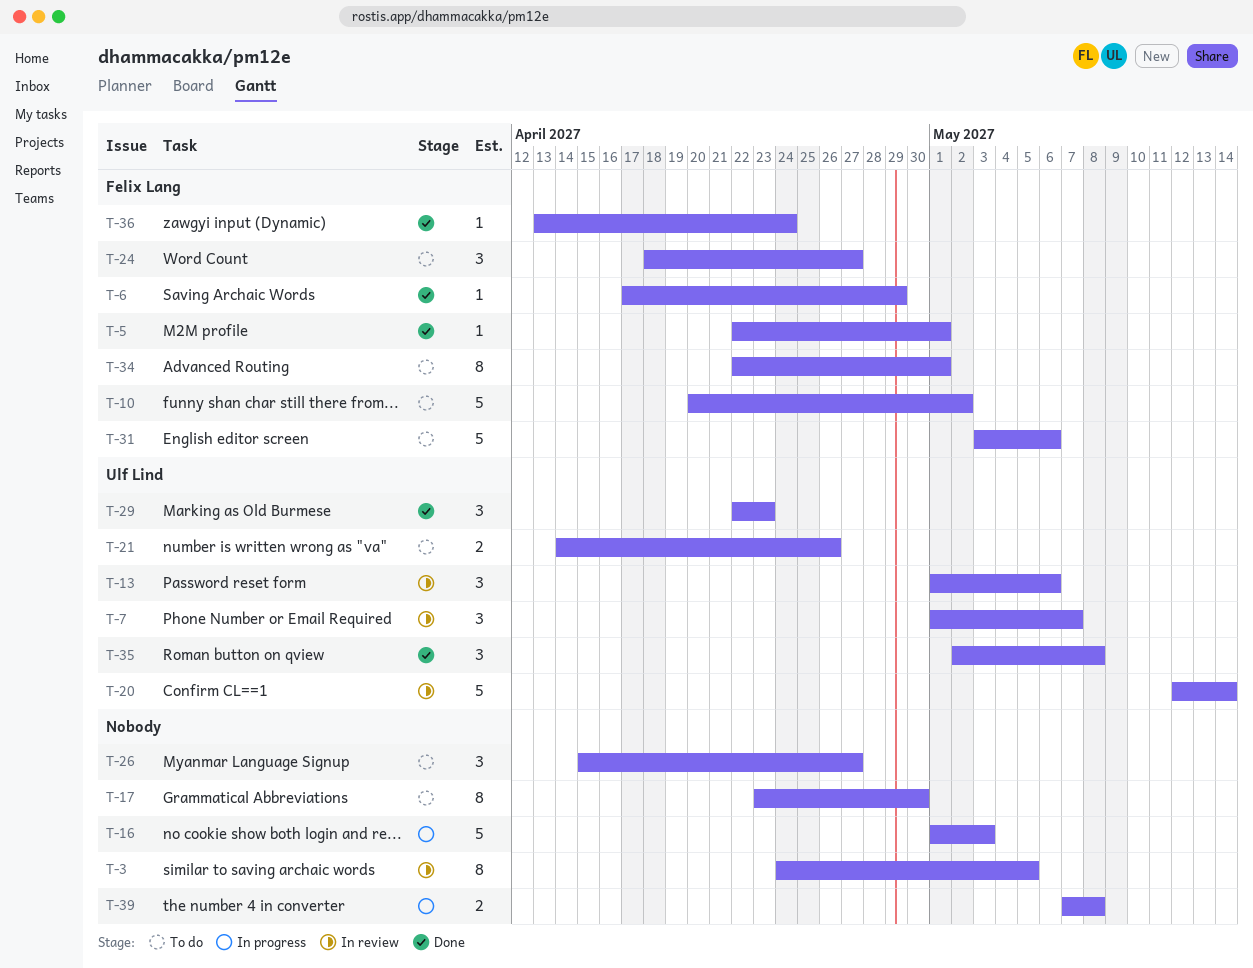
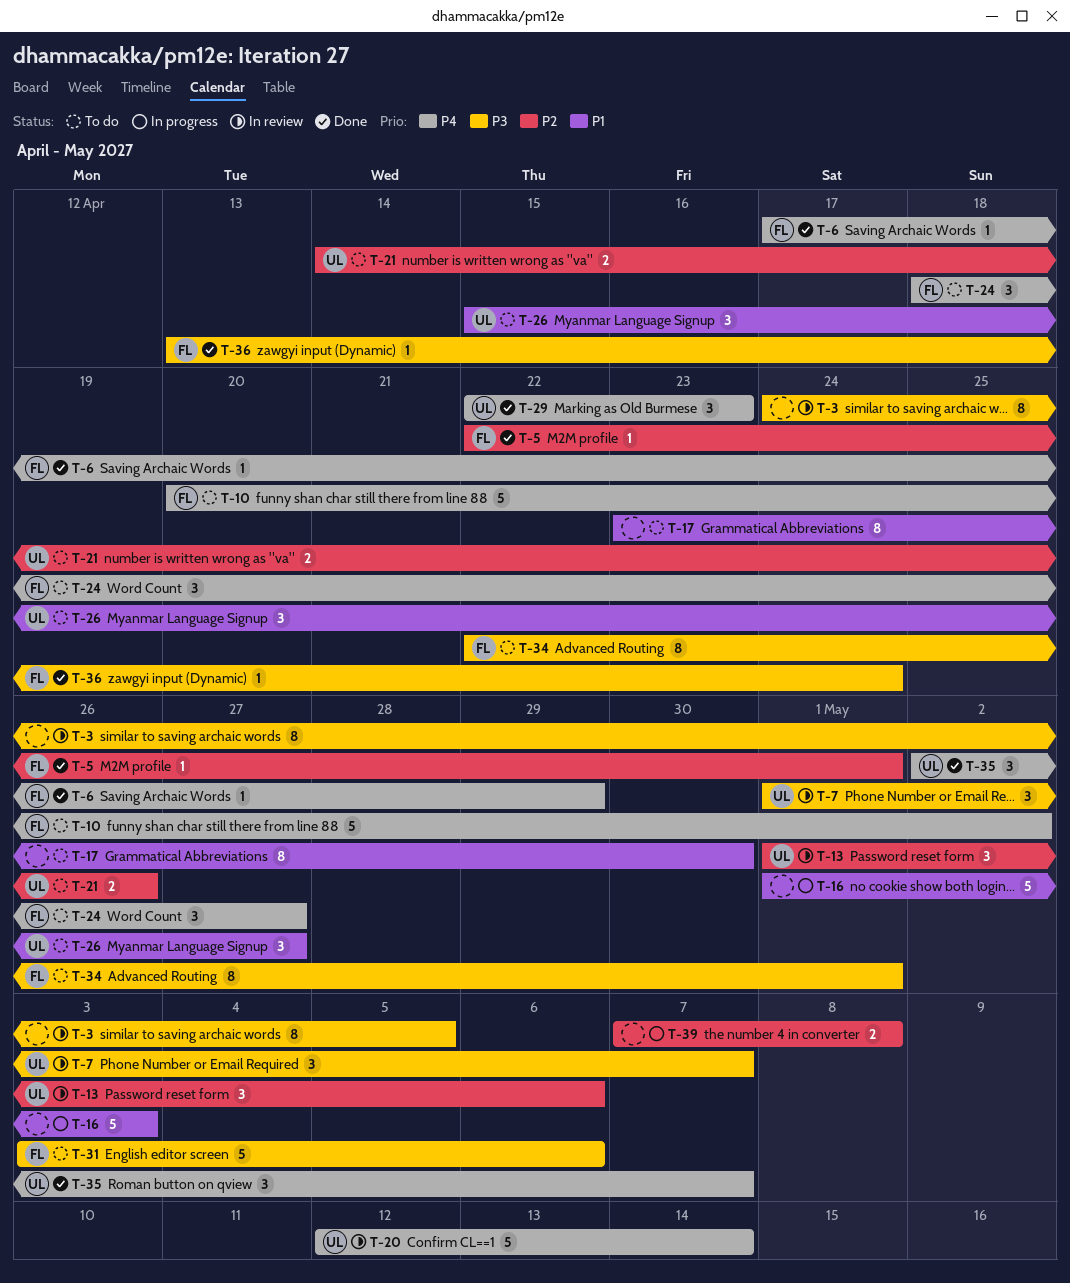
T-26, owner: none -> Ulf Lind
T-35, due: May 8 -> May 7

